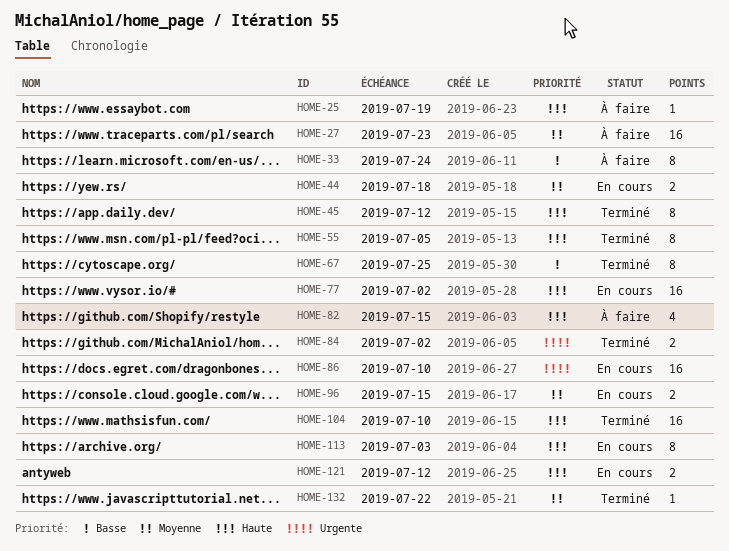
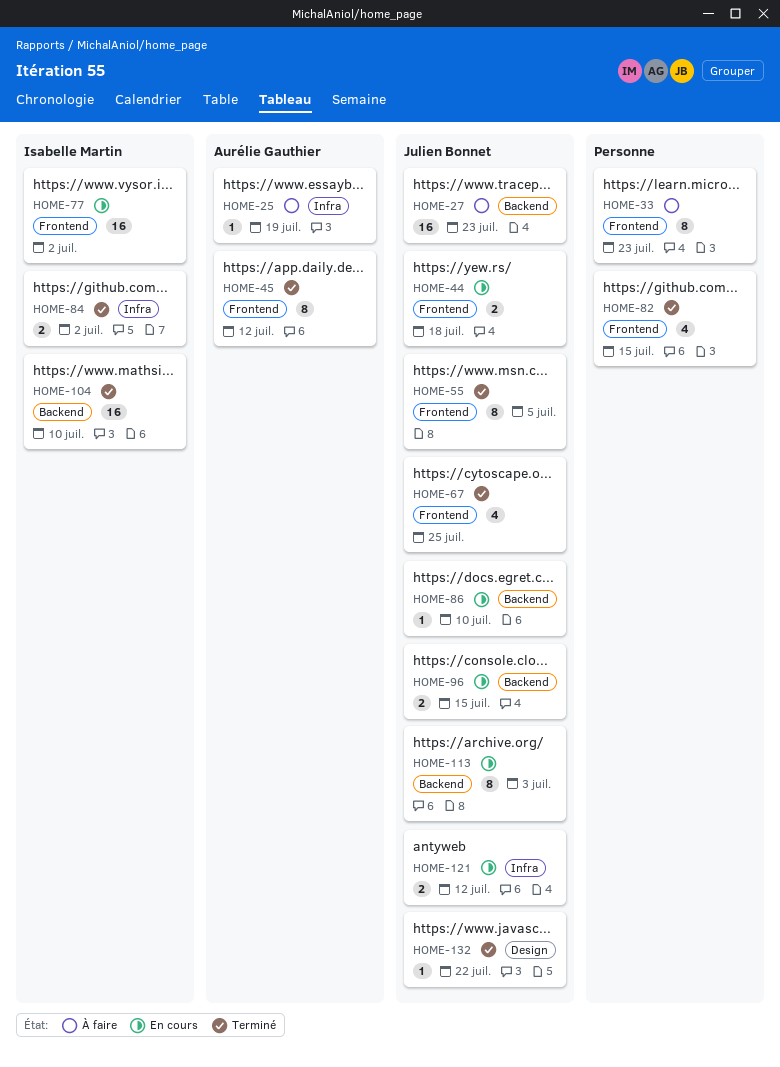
HOME-33, due: Jul 24 -> Jul 23
HOME-67, estimate: 8 -> 4
HOME-82, status: À faire -> Terminé
HOME-86, estimate: 16 -> 1

